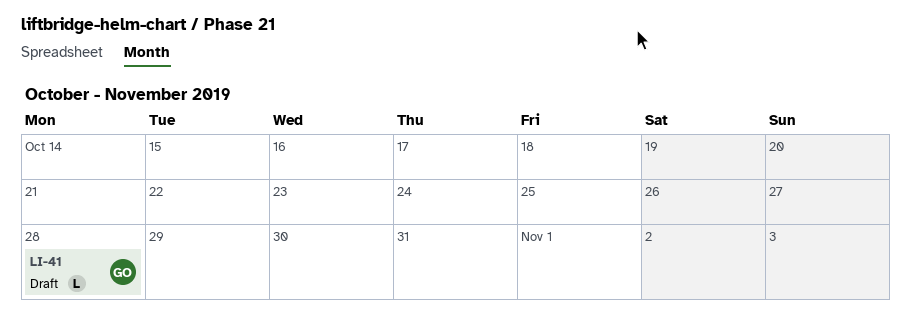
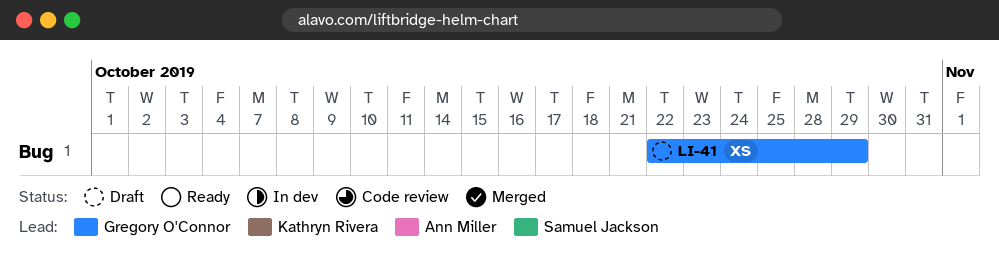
LI-41, estimate: L -> XS
LI-41, due: Oct 28 -> Oct 29

